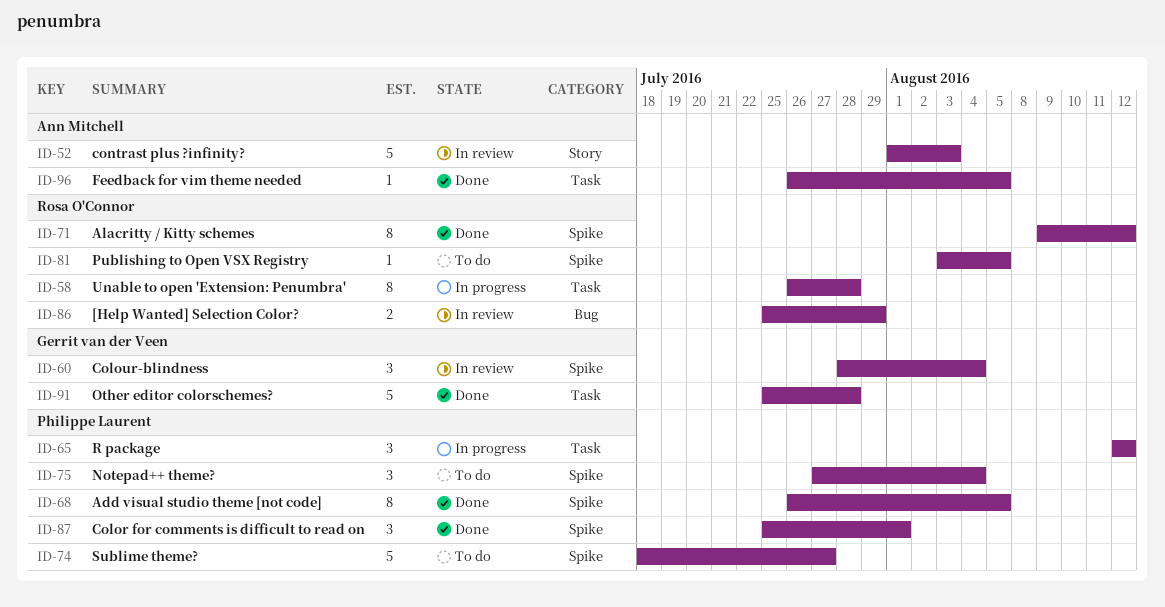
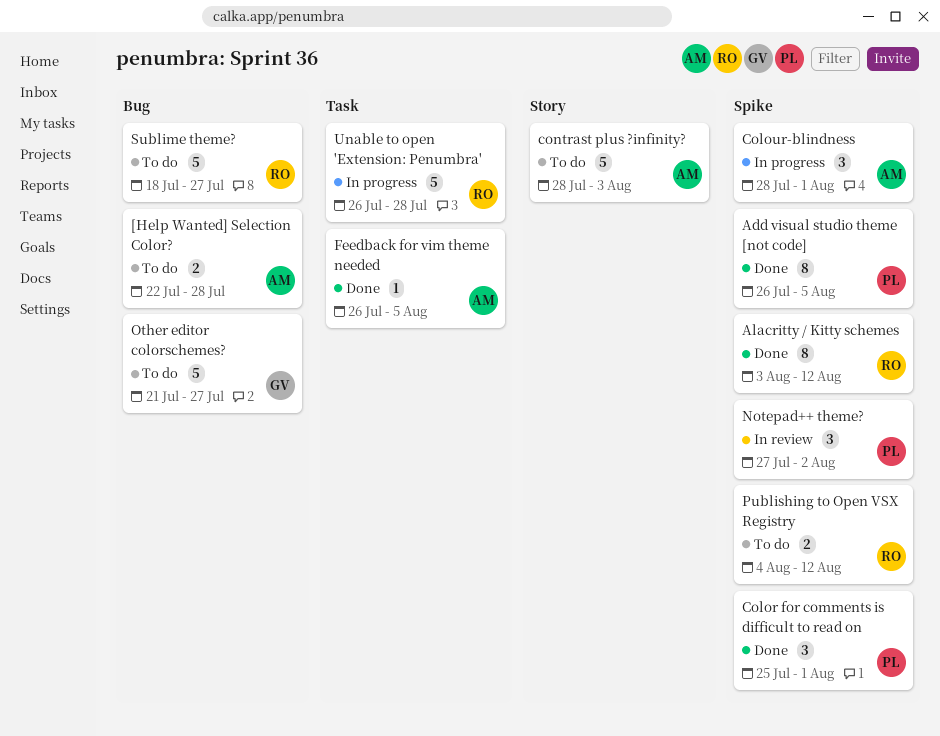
[Help Wanted] Selection Color?, status: In review -> To do
[Help Wanted] Selection Color?, owner: Rosa O'Connor -> Ann Mitchell
[Help Wanted] Selection Color?, start: Jul 25 -> Jul 22
[Help Wanted] Selection Color?, due: Jul 29 -> Jul 28
Alacritty / Kitty schemes, start: Aug 9 -> Aug 3
Colour-blindness, status: In review -> In progress
Colour-blindness, owner: Gerrit van der Veen -> Ann Mitchell
Colour-blindness, due: Aug 4 -> Aug 1
contrast plus ?infinity?, status: In review -> To do
contrast plus ?infinity?, start: Aug 1 -> Jul 28
Notepad++ theme?, status: To do -> In review
Notepad++ theme?, due: Aug 4 -> Aug 2
Other editor colorschemes?, status: Done -> To do
Other editor colorschemes?, label: Task -> Bug
Other editor colorschemes?, start: Jul 25 -> Jul 21
Other editor colorschemes?, due: Jul 28 -> Jul 27
Publishing to Open VSX Registry, estimate: 1 -> 2
Publishing to Open VSX Registry, start: Aug 3 -> Aug 4
Publishing to Open VSX Registry, due: Aug 5 -> Aug 12
R package: present -> none
Sublime theme?, owner: Philippe Laurent -> Rosa O'Connor
Sublime theme?, label: Spike -> Bug
Unable to open 'Extension: Penumbra', estimate: 8 -> 5

